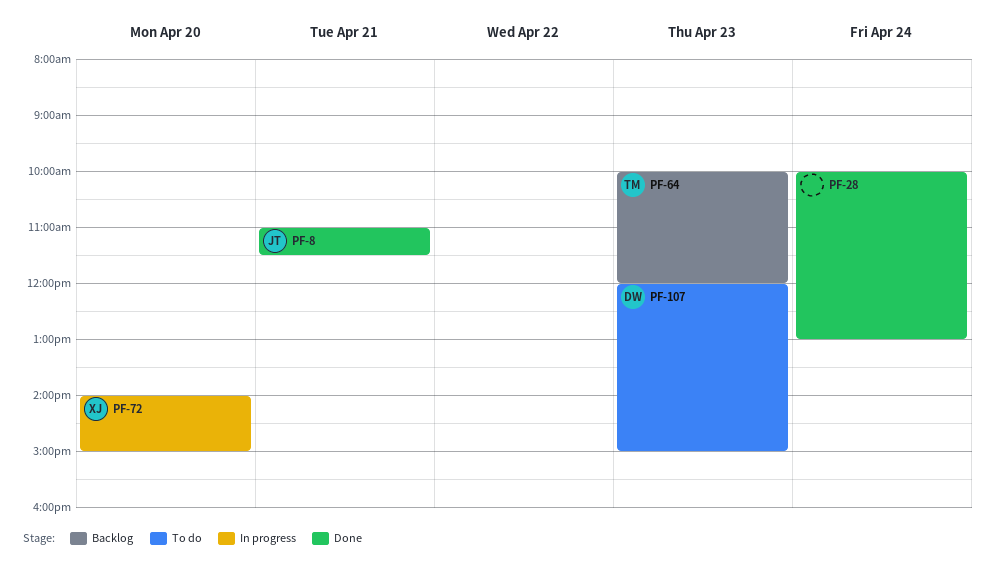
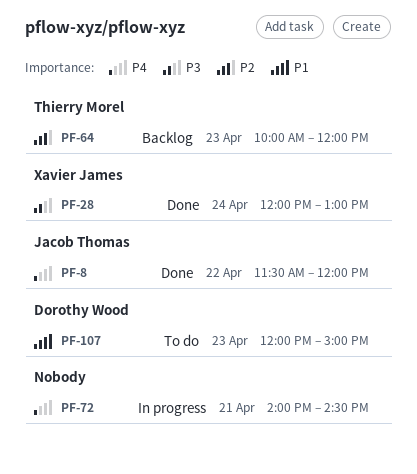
PF-8, day: Apr 21 -> Apr 22
PF-8, begins: 11:00 -> 11:30
PF-8, ends: 11:30 -> 12:00
PF-28, owner: none -> Xavier James
PF-28, begins: 10:00 -> 12:00
PF-72, owner: Xavier James -> none
PF-72, day: Apr 20 -> Apr 21
PF-72, ends: 15:00 -> 14:30

